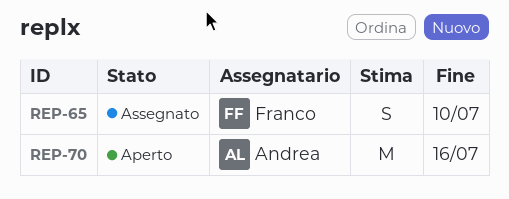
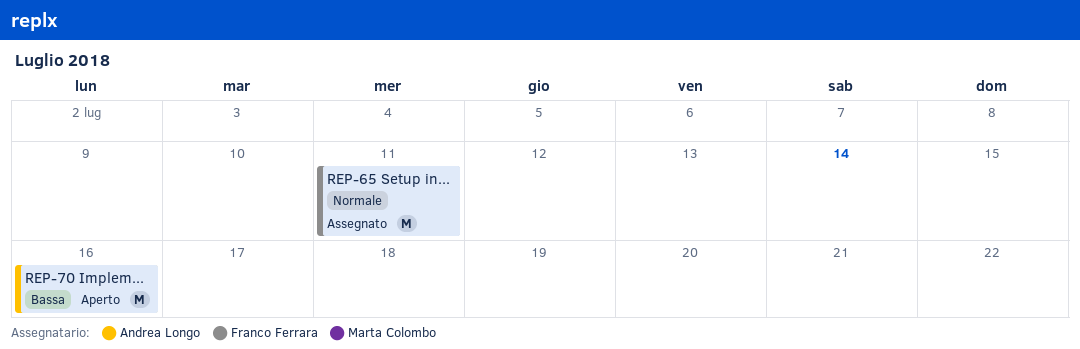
REP-65, estimate: S -> M
REP-65, due: Jul 10 -> Jul 11

